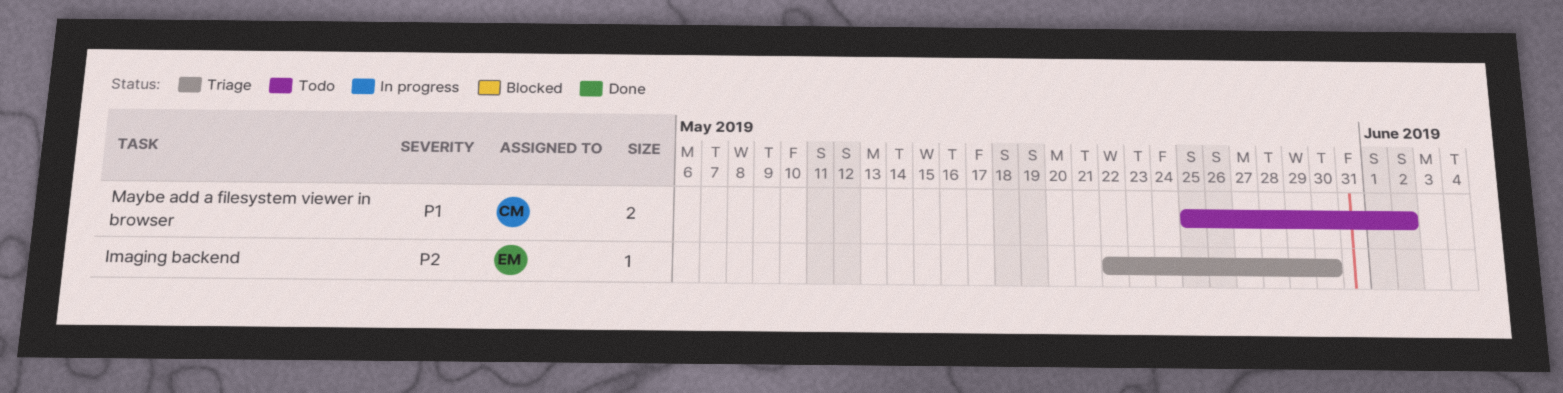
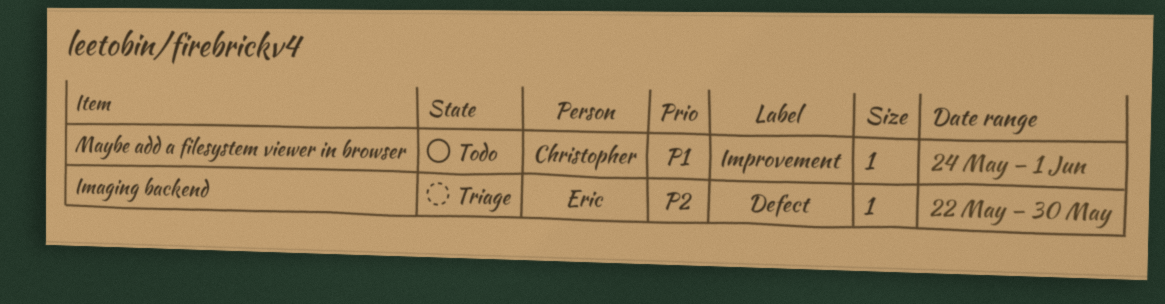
Maybe add a filesystem viewer in browser, estimate: 2 -> 1
Maybe add a filesystem viewer in browser, start: May 25 -> May 24
Maybe add a filesystem viewer in browser, due: Jun 2 -> Jun 1

